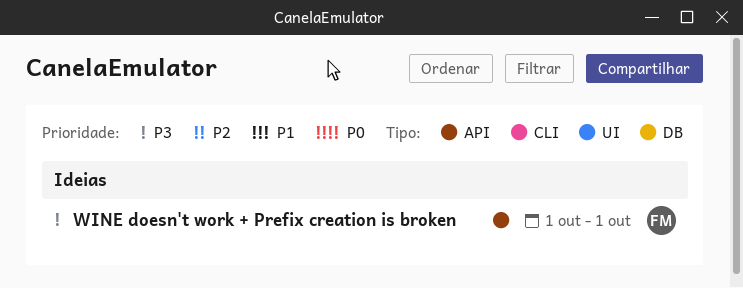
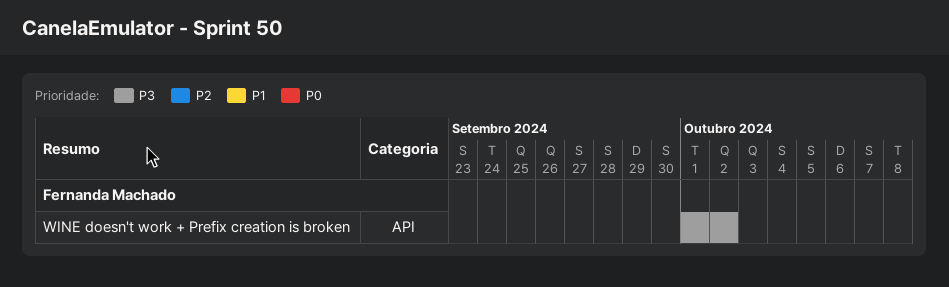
WINE doesn't work + Prefix creation is broken, due: Oct 1 -> Oct 2

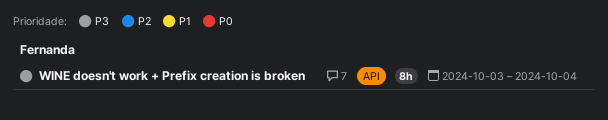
WINE doesn't work + Prefix creation is broken, start: Oct 1 -> Oct 3
WINE doesn't work + Prefix creation is broken, due: Oct 2 -> Oct 4

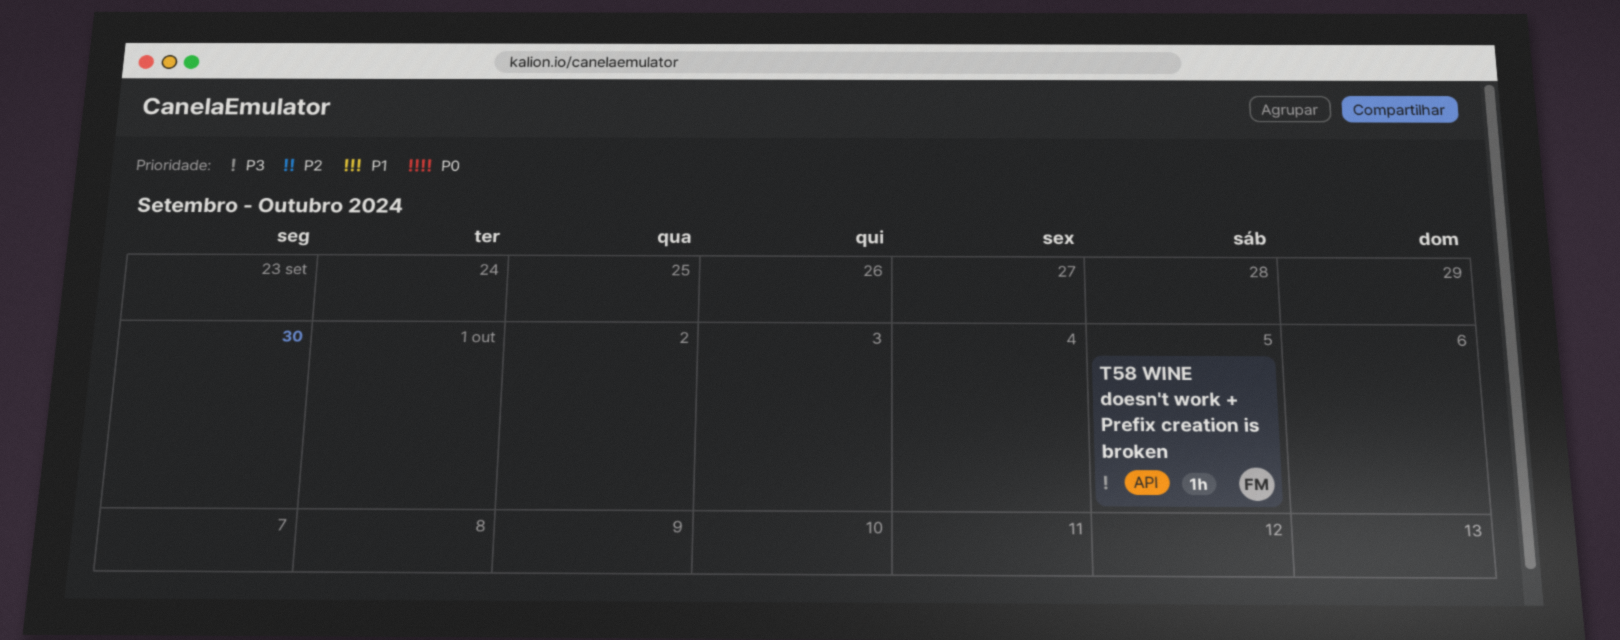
WINE doesn't work + Prefix creation is broken, estimate: 8h -> 1h
WINE doesn't work + Prefix creation is broken, due: Oct 4 -> Oct 5

